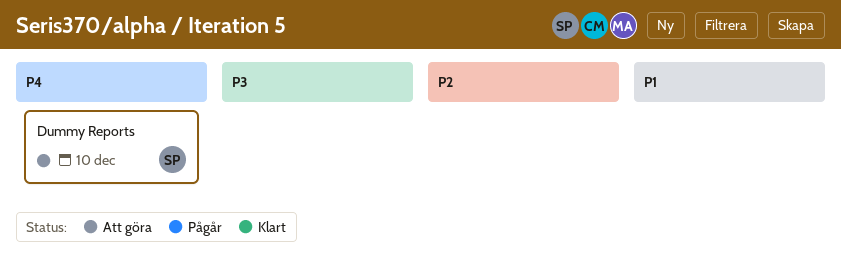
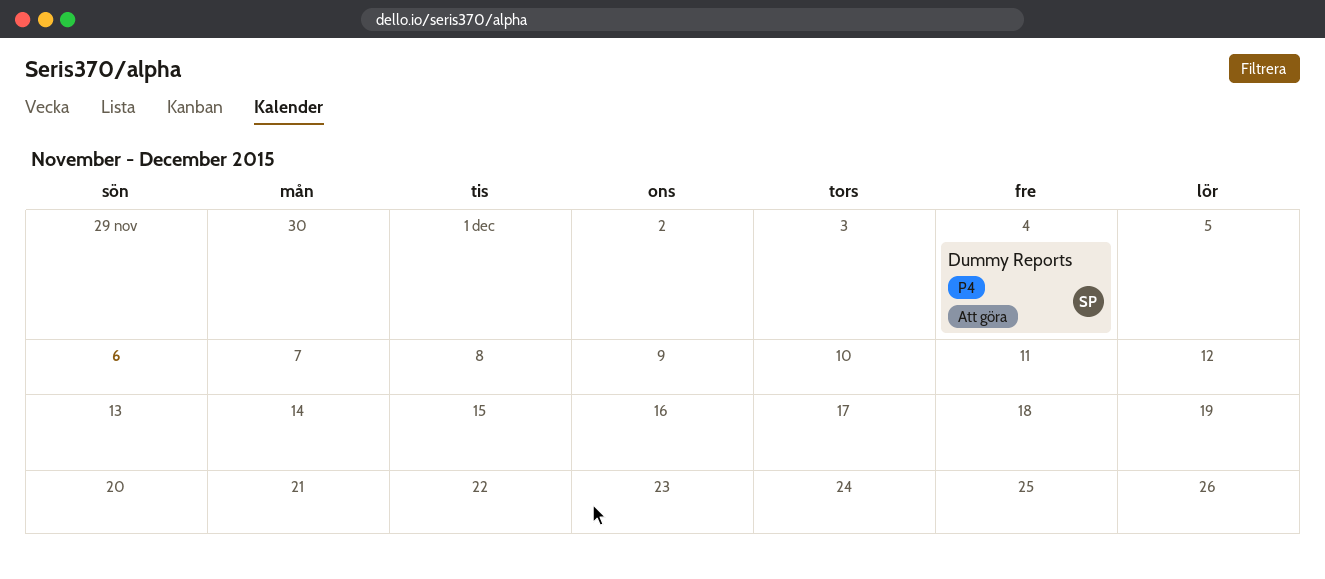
Dummy Reports, due: Dec 10 -> Dec 4

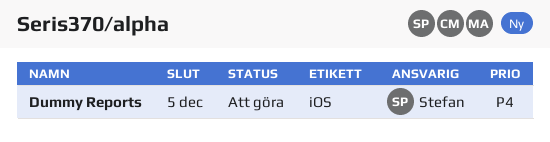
Dummy Reports, due: Dec 4 -> Dec 5

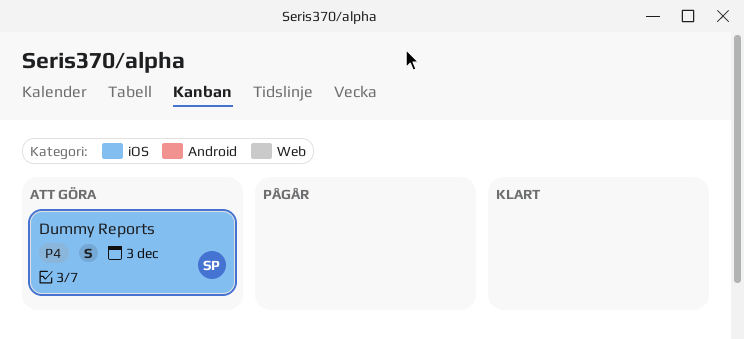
Dummy Reports, due: Dec 5 -> Dec 3

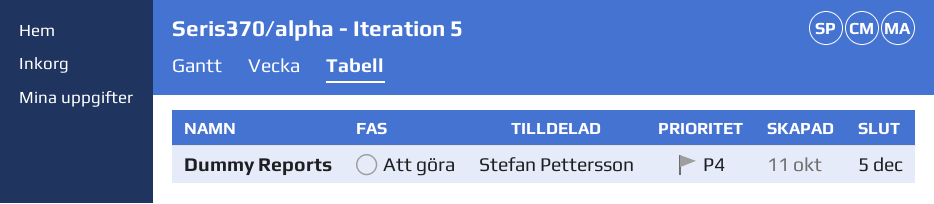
Dummy Reports, due: Dec 3 -> Dec 5

